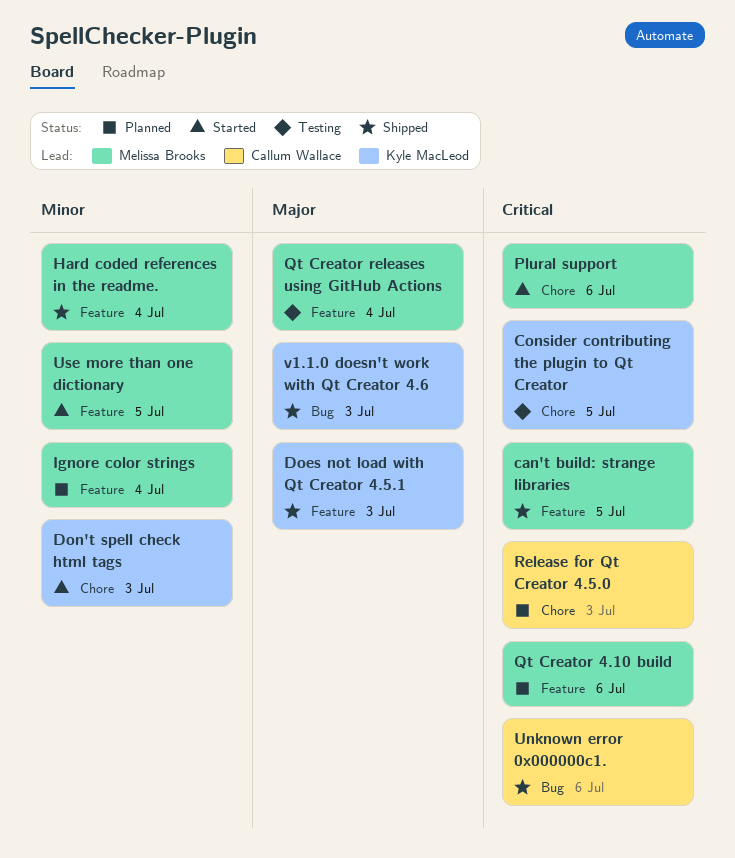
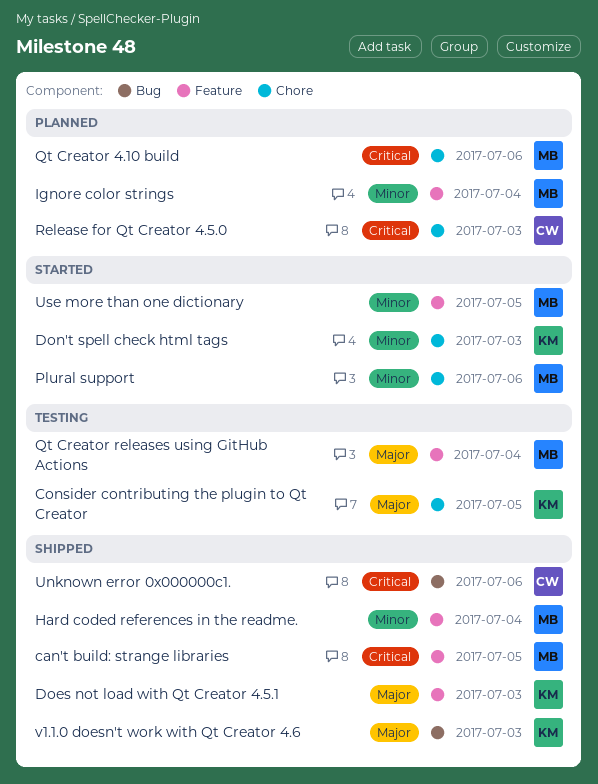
Consider contributing the plugin to Qt Creator, priority: Critical -> Major
Plural support, priority: Critical -> Minor
Qt Creator 4.10 build, label: Feature -> Chore

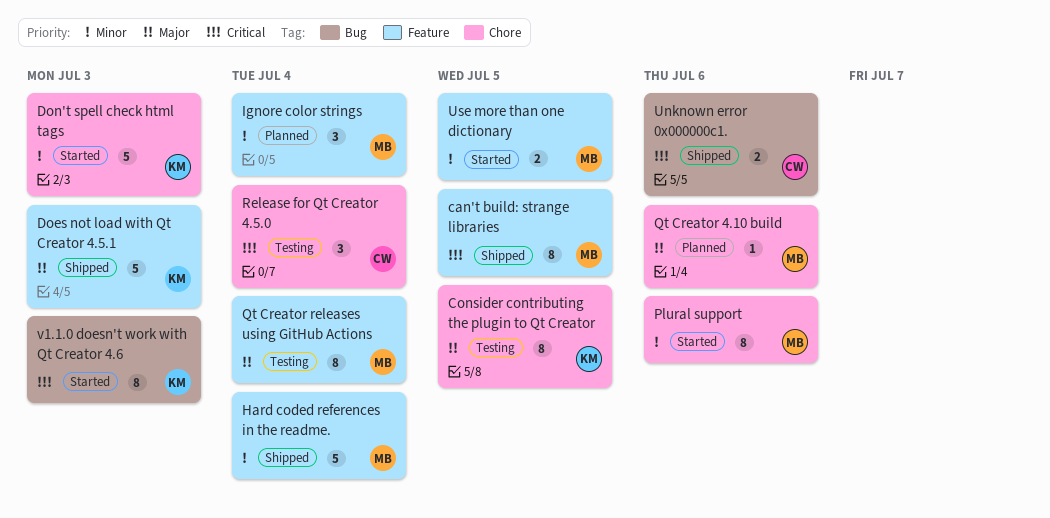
Qt Creator 4.10 build, priority: Critical -> Major
Release for Qt Creator 4.5.0, status: Planned -> Testing
Release for Qt Creator 4.5.0, due: Jul 3 -> Jul 4
v1.1.0 doesn't work with Qt Creator 4.6, status: Shipped -> Started
v1.1.0 doesn't work with Qt Creator 4.6, priority: Major -> Critical

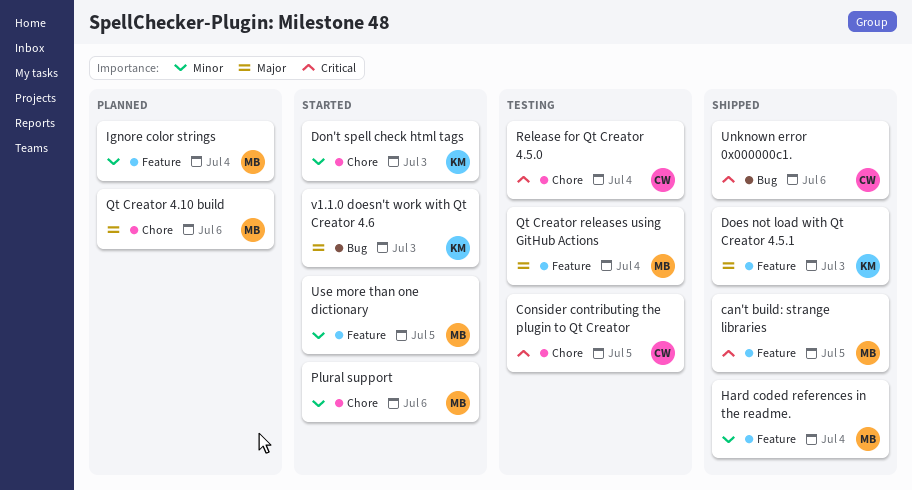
Consider contributing the plugin to Qt Creator, owner: KM -> CW
Consider contributing the plugin to Qt Creator, priority: Major -> Critical
v1.1.0 doesn't work with Qt Creator 4.6, priority: Critical -> Major

